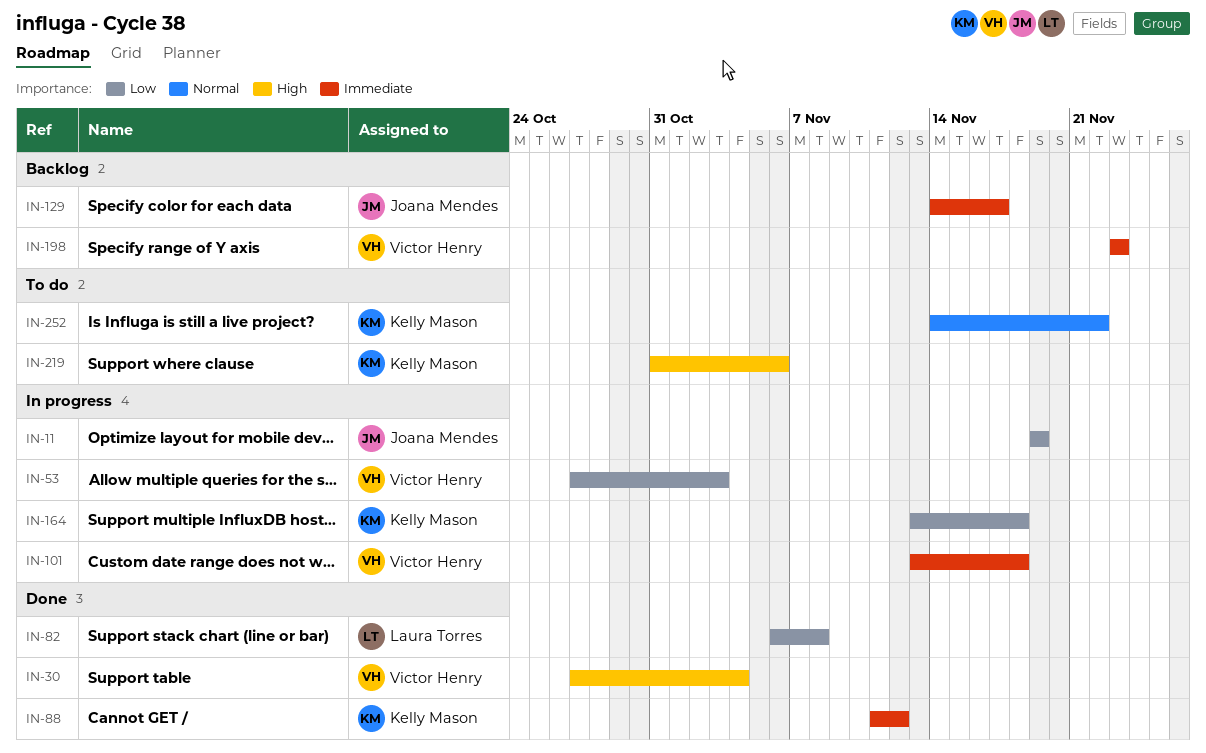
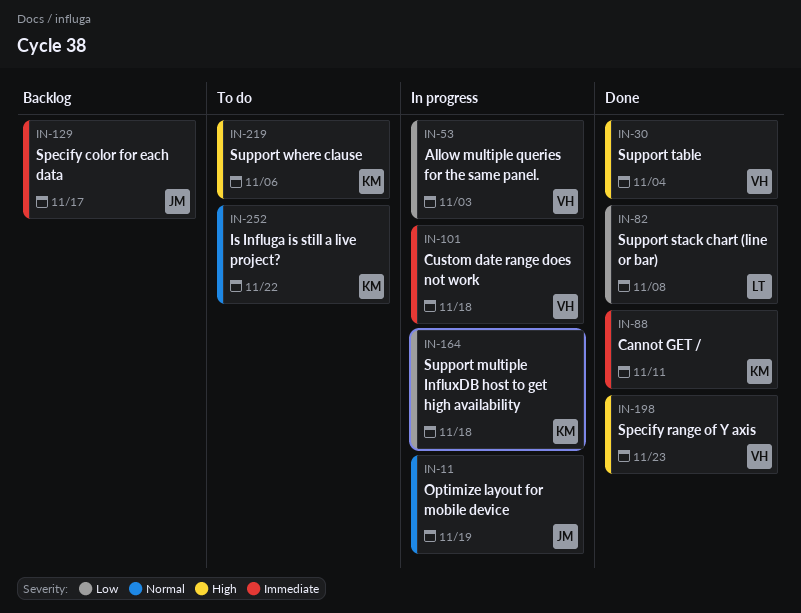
IN-11, priority: Low -> Normal
IN-88, due: Nov 12 -> Nov 11
IN-198, status: Backlog -> Done
IN-198, priority: Immediate -> High

